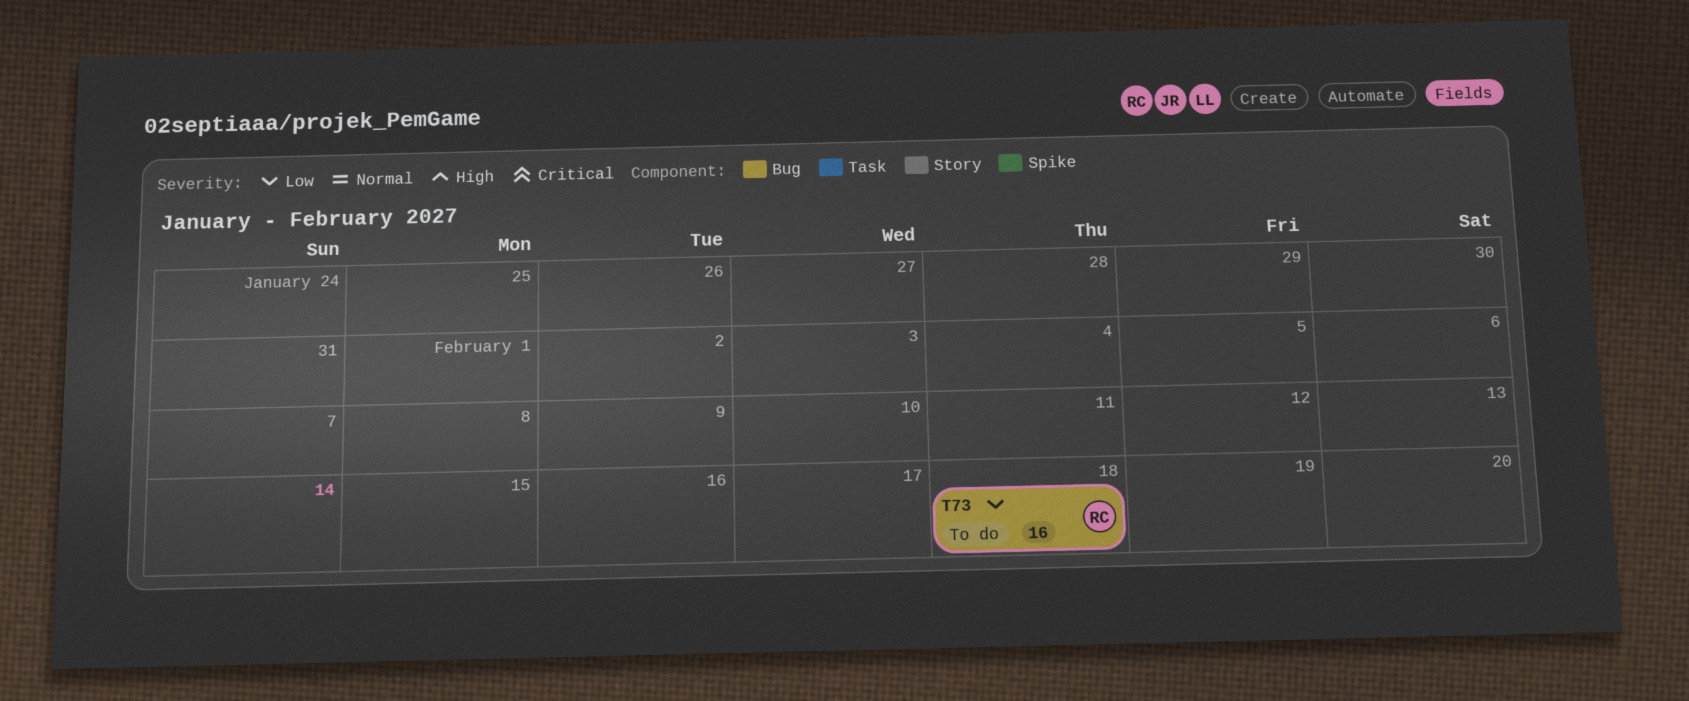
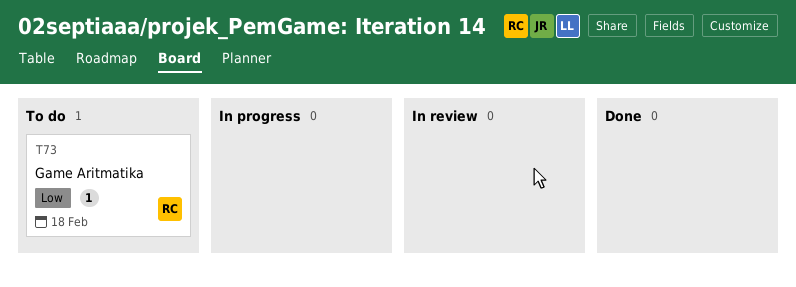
T73, estimate: 16 -> 1

